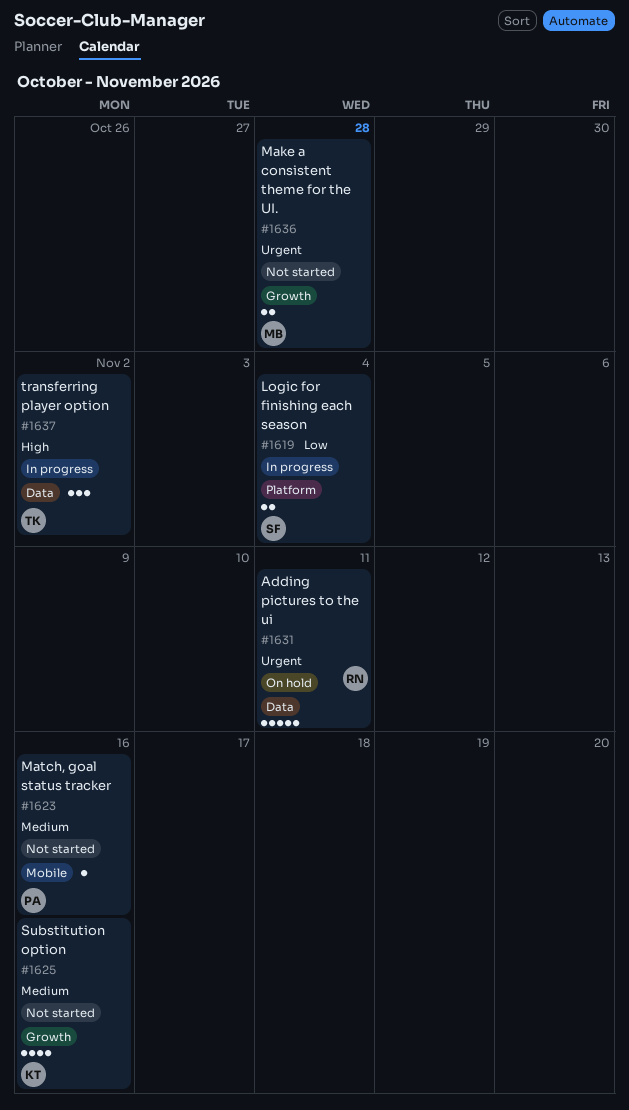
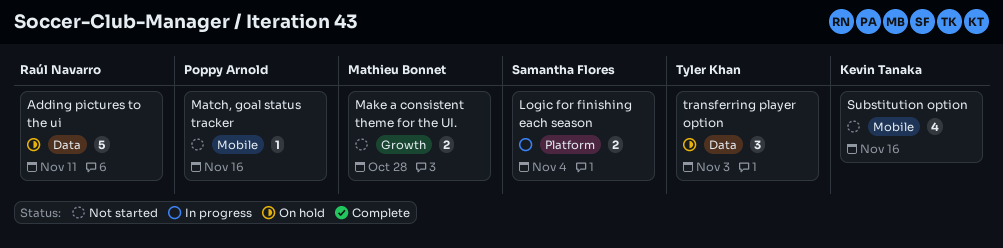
Substitution option, label: Growth -> Mobile
transferring player option, status: In progress -> On hold
transferring player option, due: Nov 2 -> Nov 3

